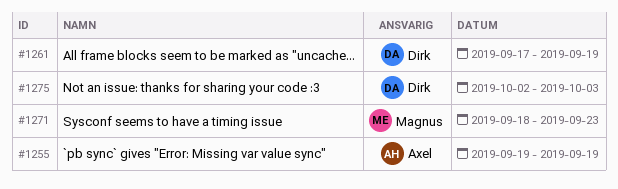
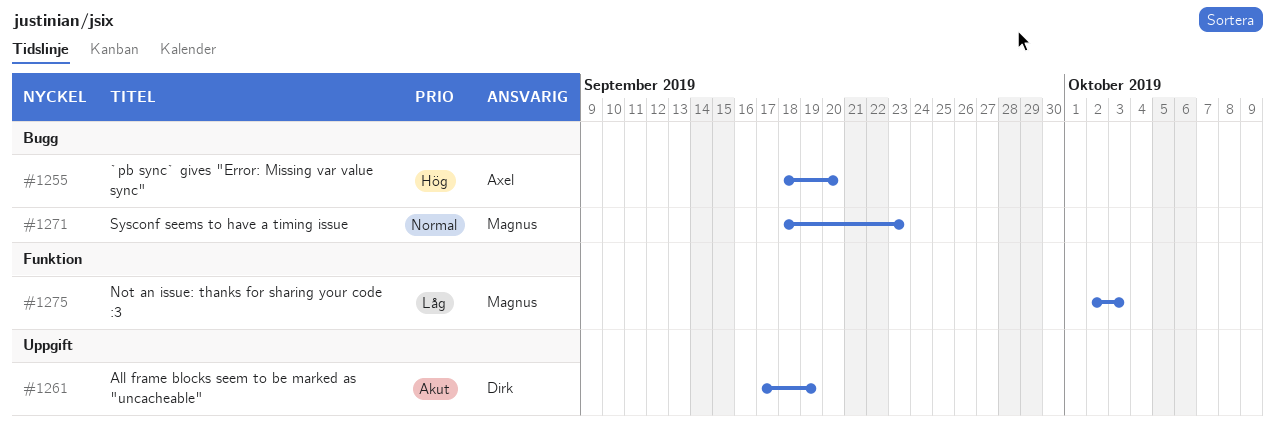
#1255, start: Sep 19 -> Sep 18
#1255, due: Sep 19 -> Sep 20
#1275, owner: Dirk -> Magnus

